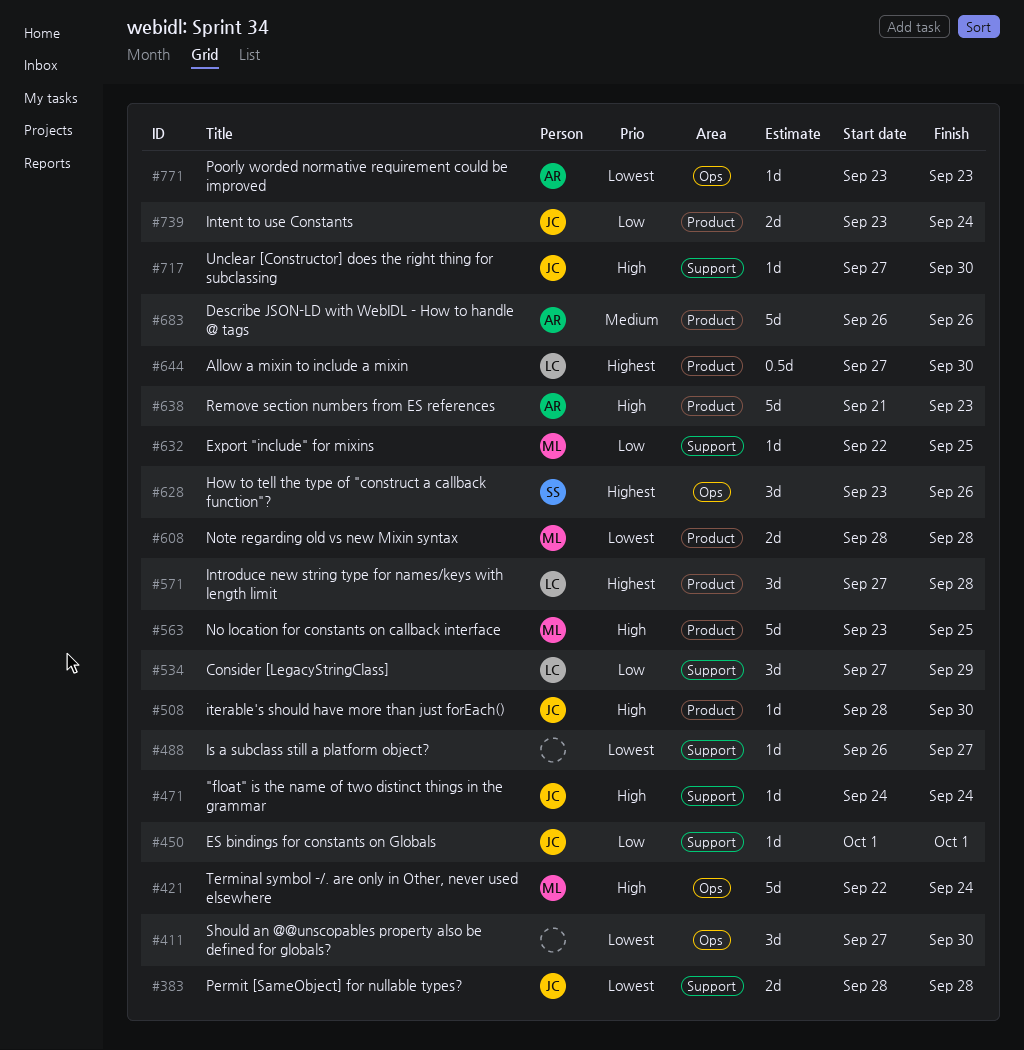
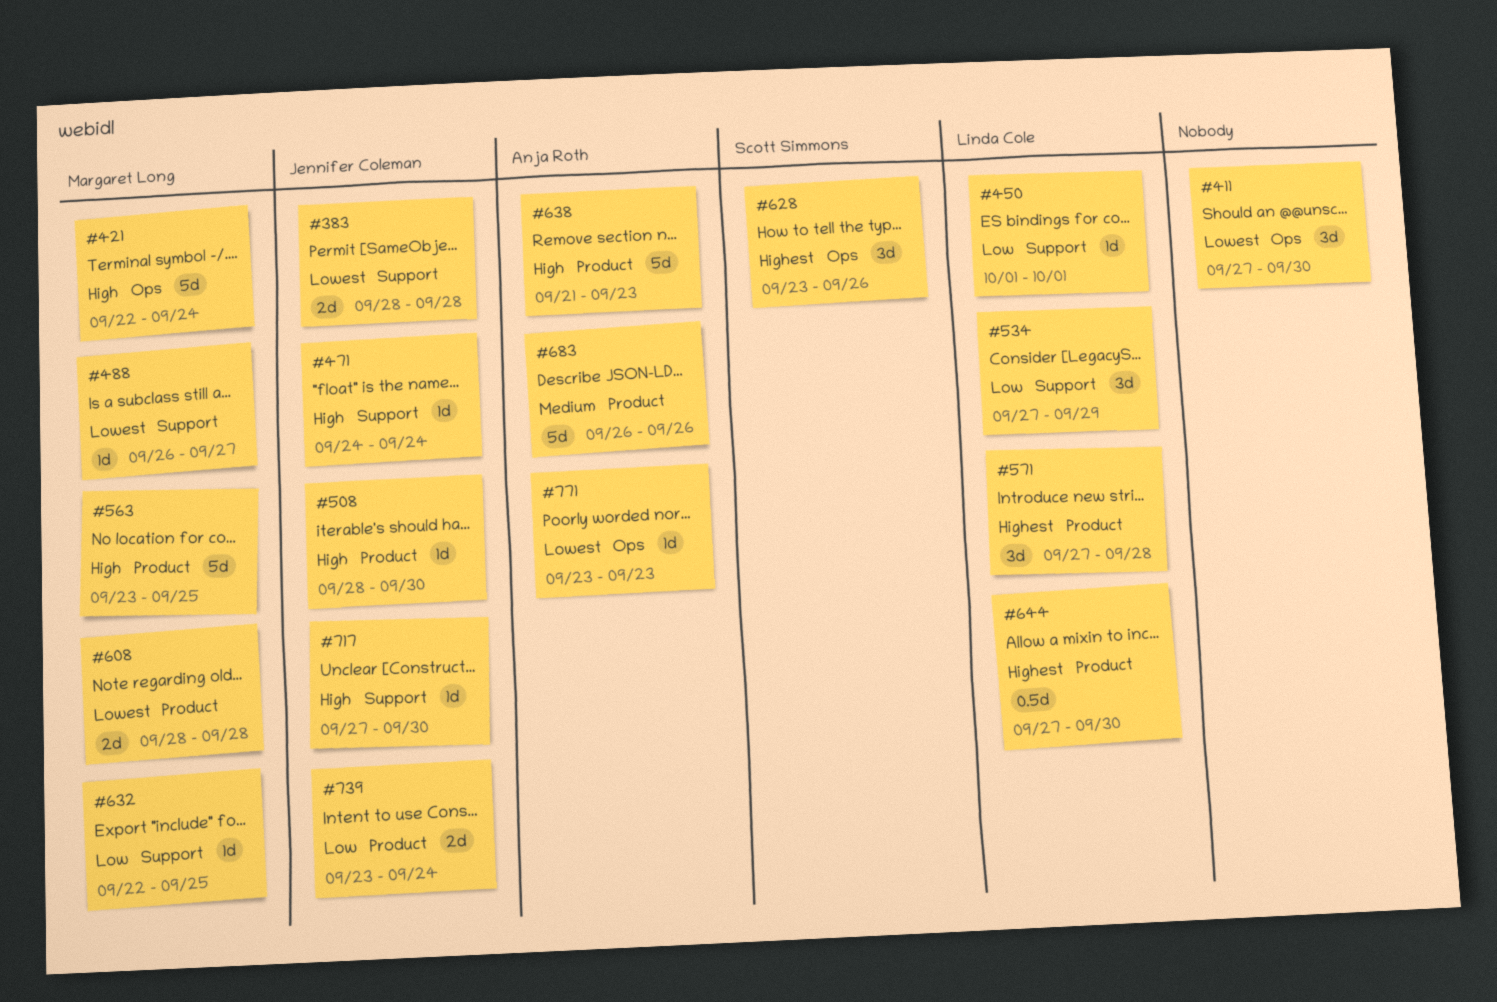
#450, owner: Jennifer Coleman -> Linda Cole
#488, owner: none -> Margaret Long

